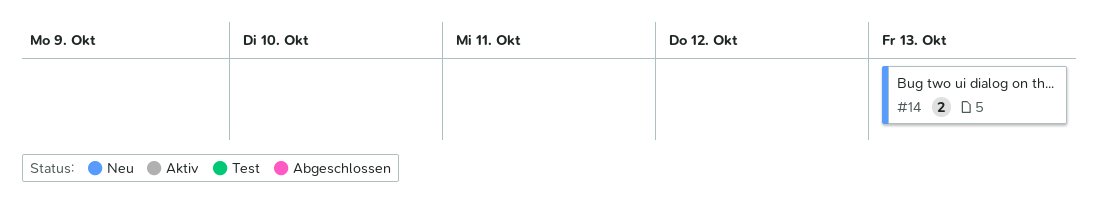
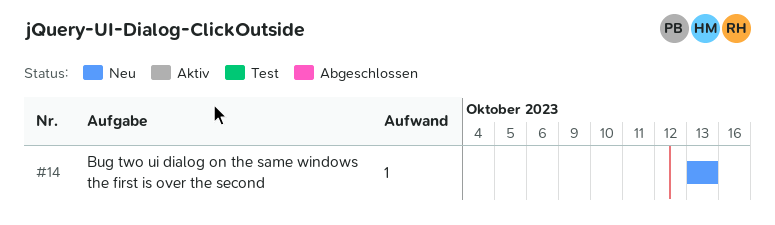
#14, estimate: 2 -> 1

